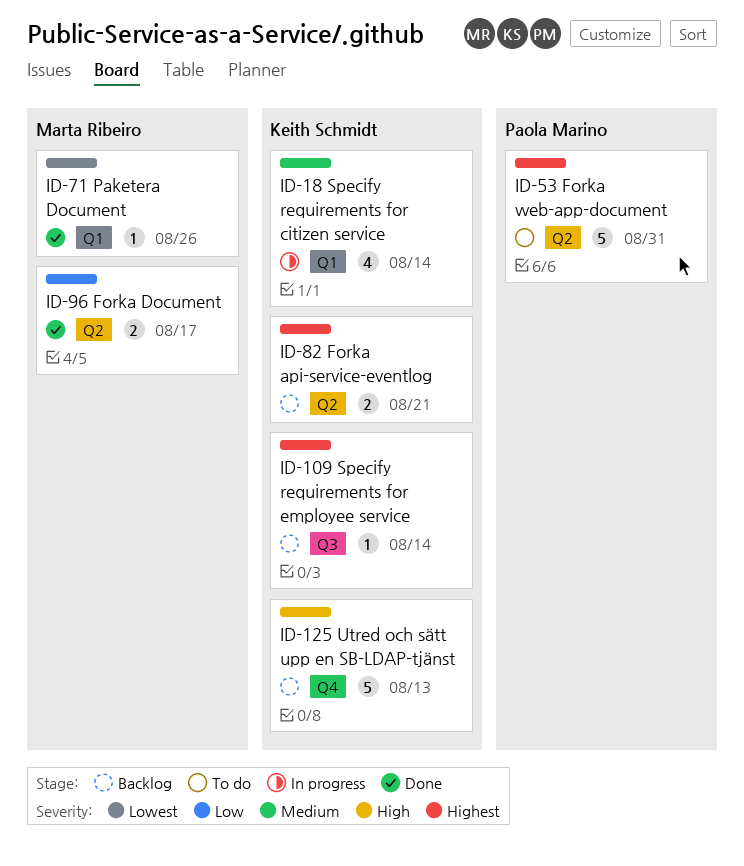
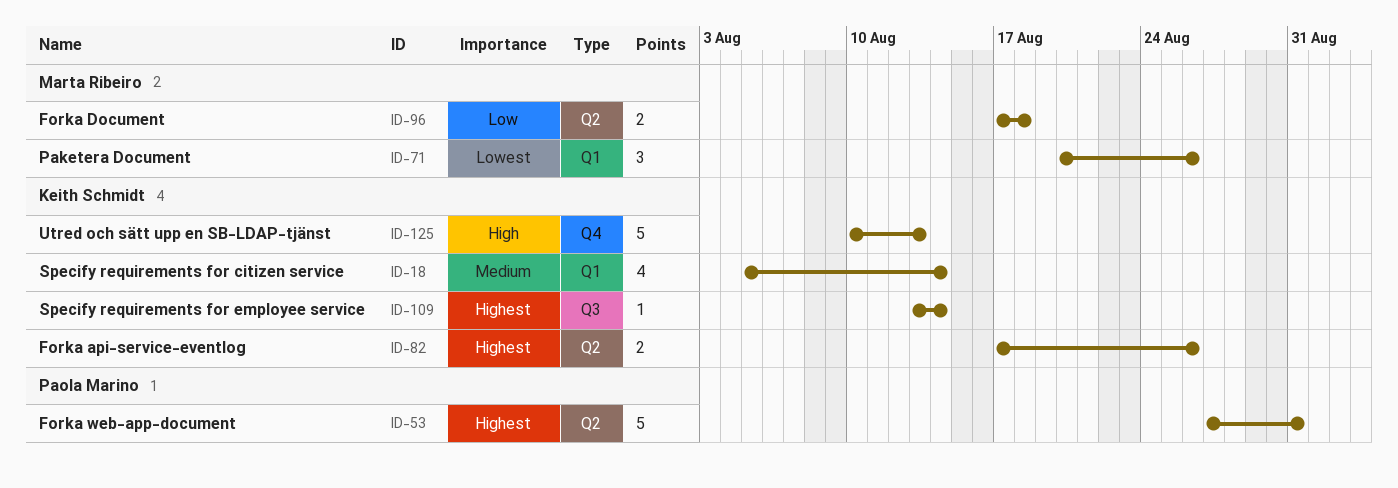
ID-71, estimate: 1 -> 3
ID-82, due: Aug 21 -> Aug 26
ID-96, due: Aug 17 -> Aug 18

